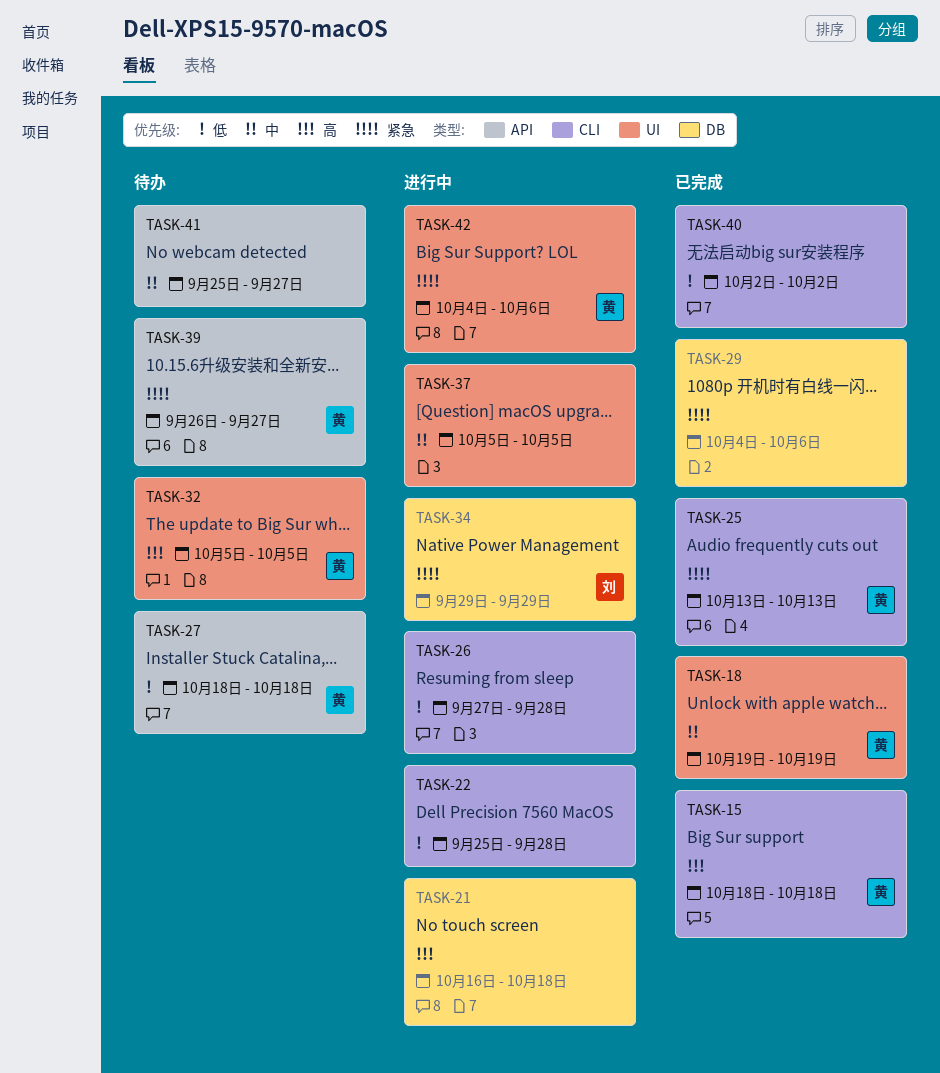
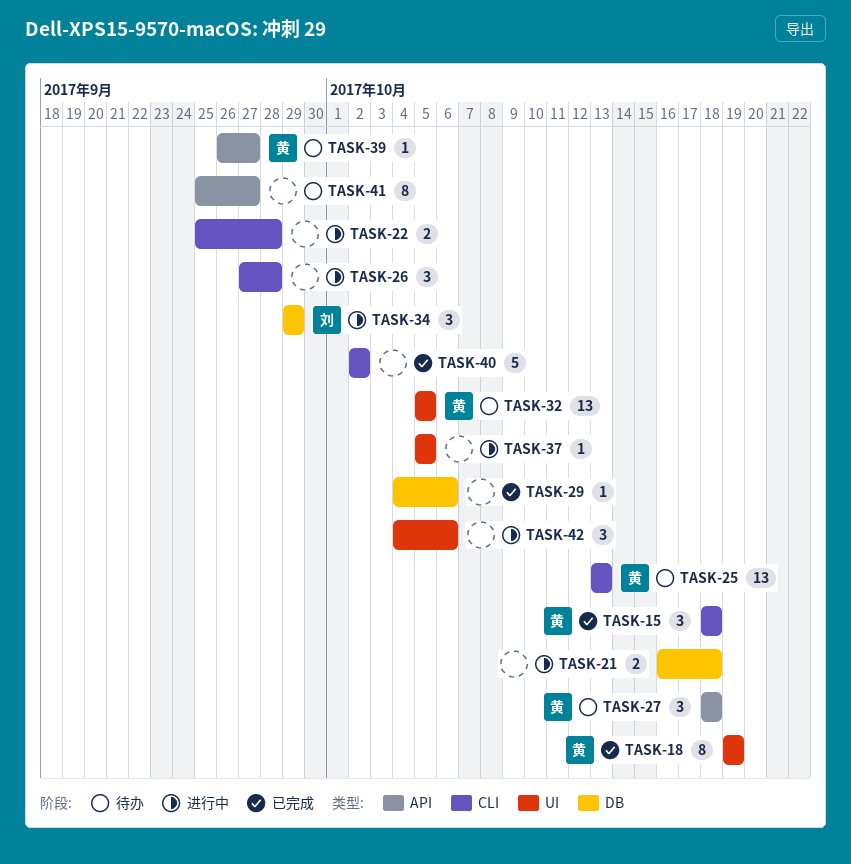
TASK-25, status: 已完成 -> 待办
TASK-42, owner: 黄 -> none

